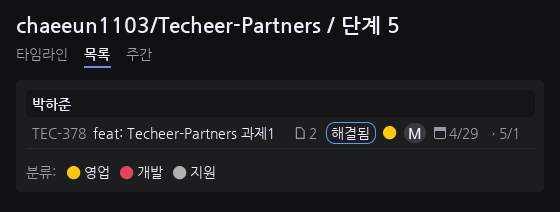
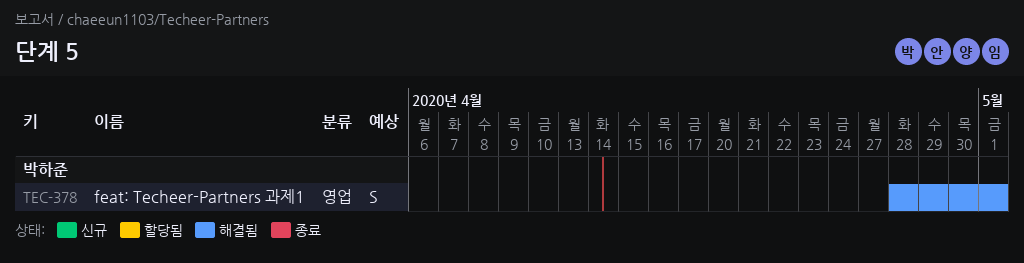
TEC-378, estimate: M -> S
TEC-378, start: Apr 29 -> Apr 28

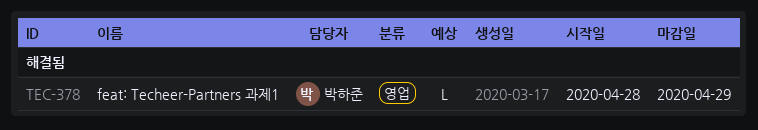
TEC-378, estimate: S -> L
TEC-378, due: May 1 -> Apr 29

